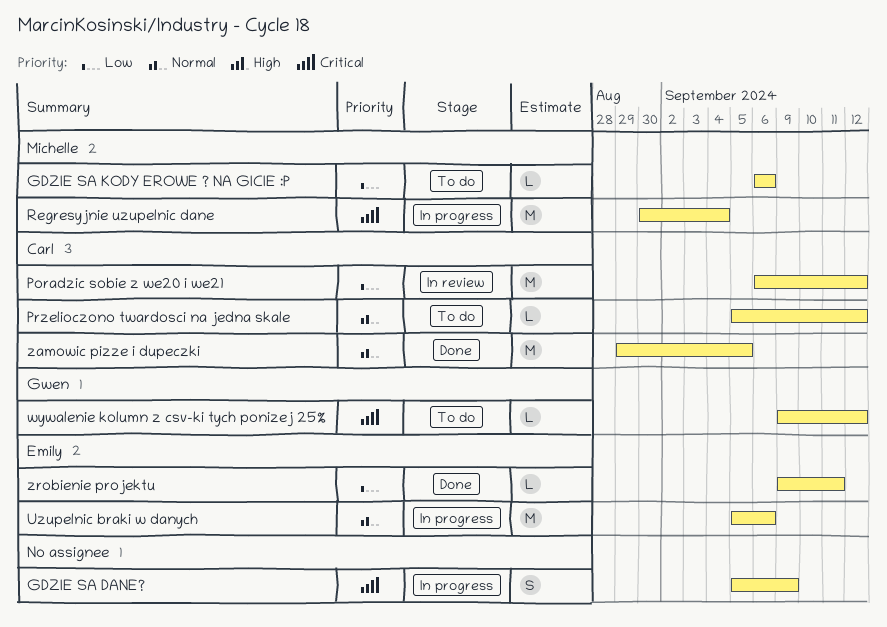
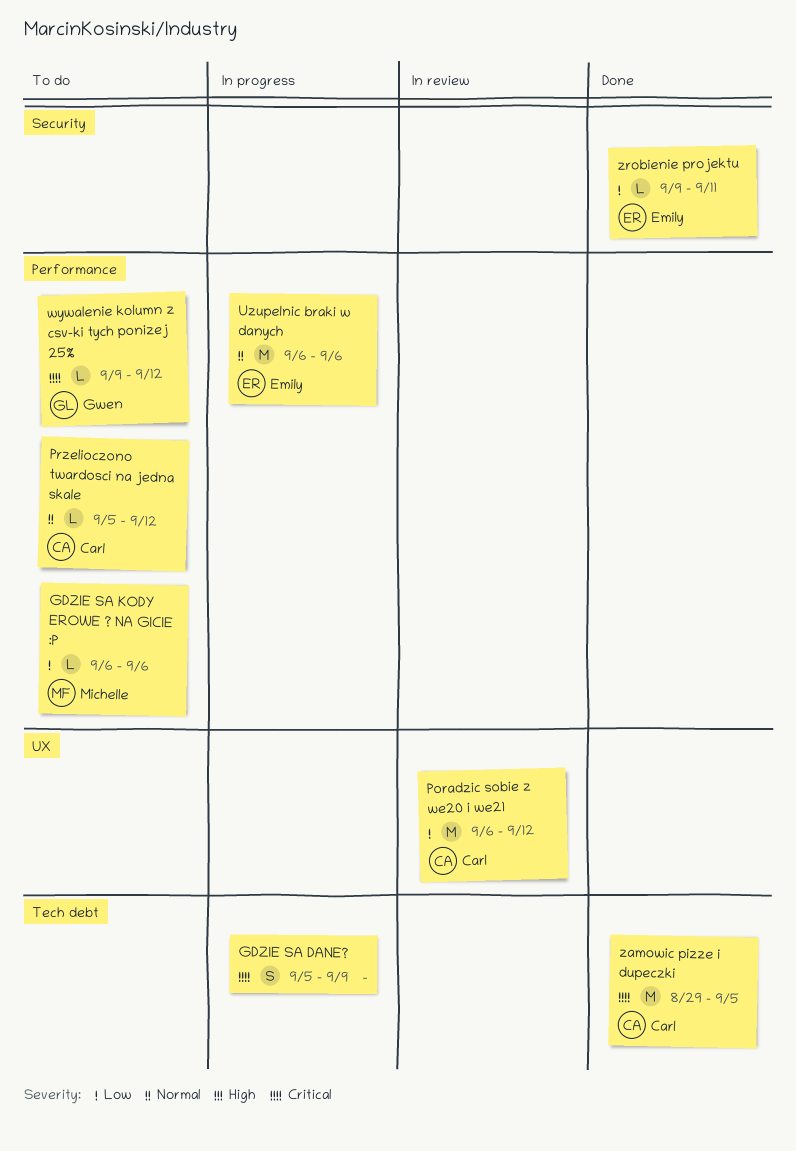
Regresyjnie uzupelnic dane: present -> none
Uzupelnic braki w danych, start: Sep 5 -> Sep 6
zamowic pizze i dupeczki, priority: Normal -> Critical

